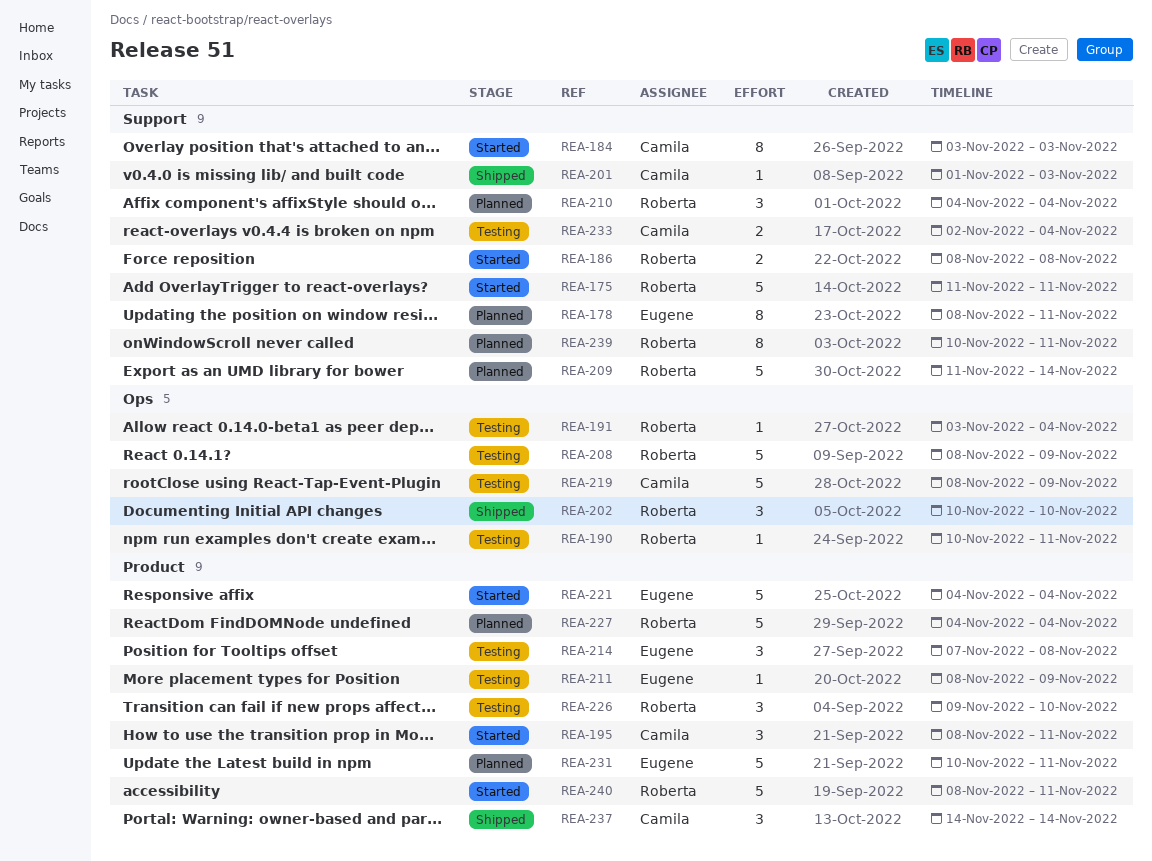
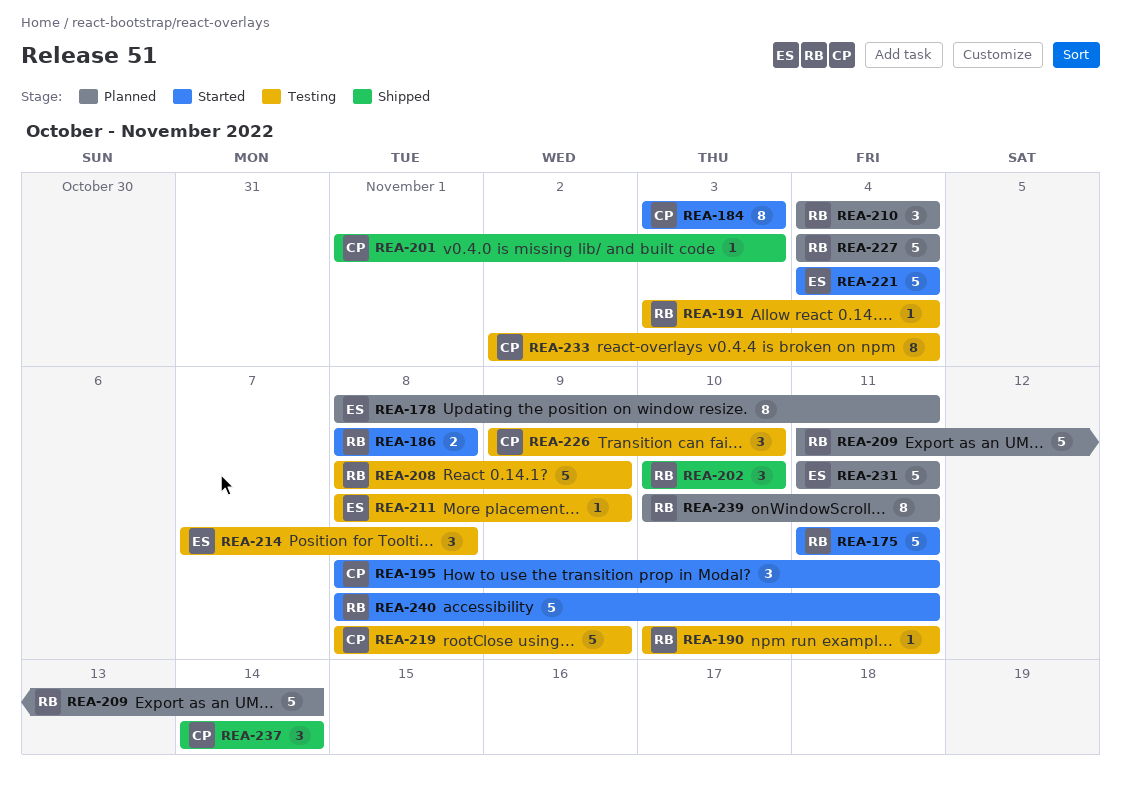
REA-226, owner: Roberta -> Camila
REA-231, start: Nov 10 -> Nov 11
REA-233, estimate: 2 -> 8

